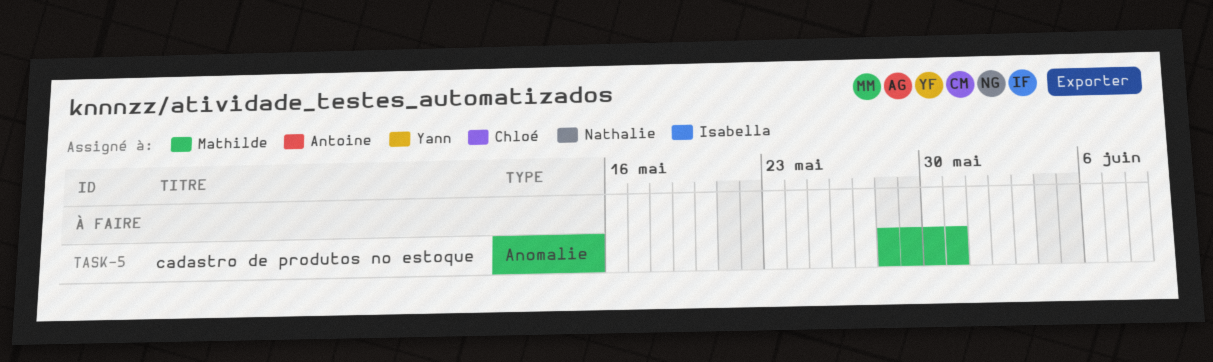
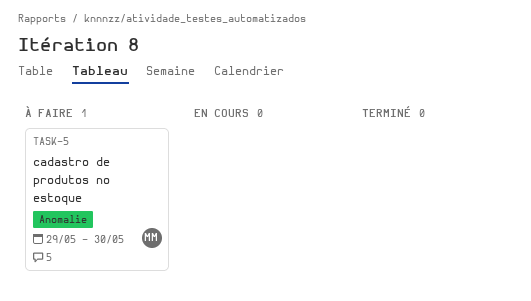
TASK-5, start: May 28 -> May 29
TASK-5, due: May 31 -> May 30

